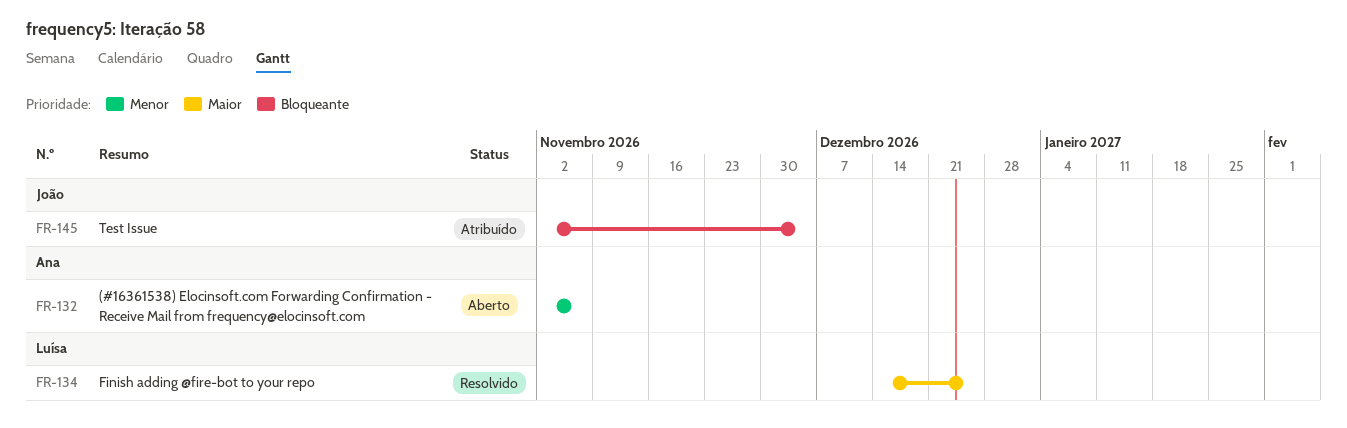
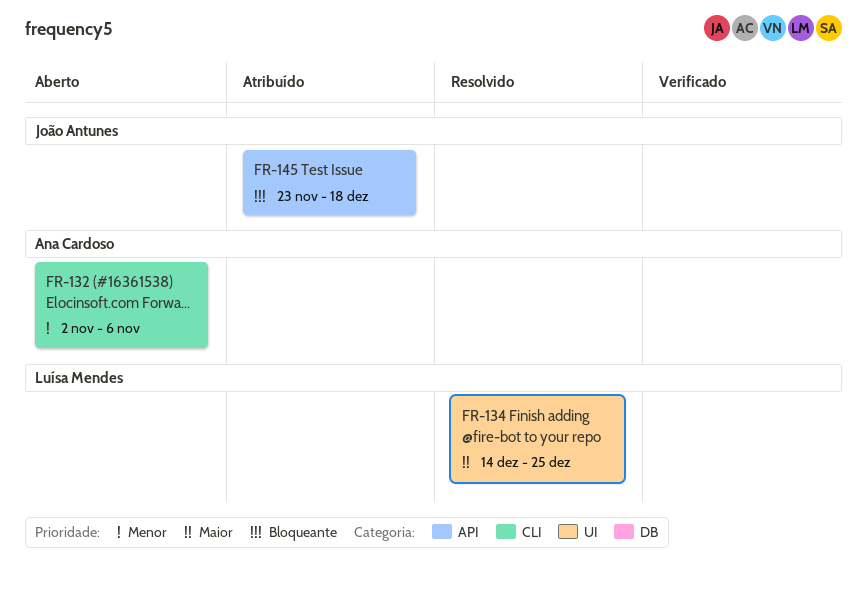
FR-145, start: Nov 2 -> Nov 23
FR-145, due: Dec 4 -> Dec 18

